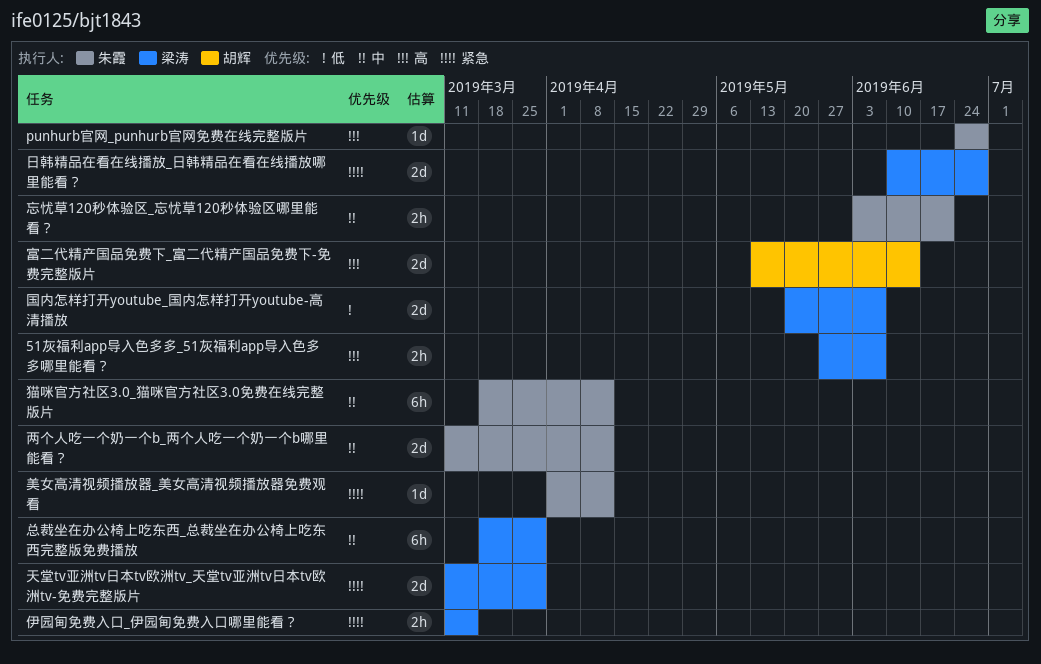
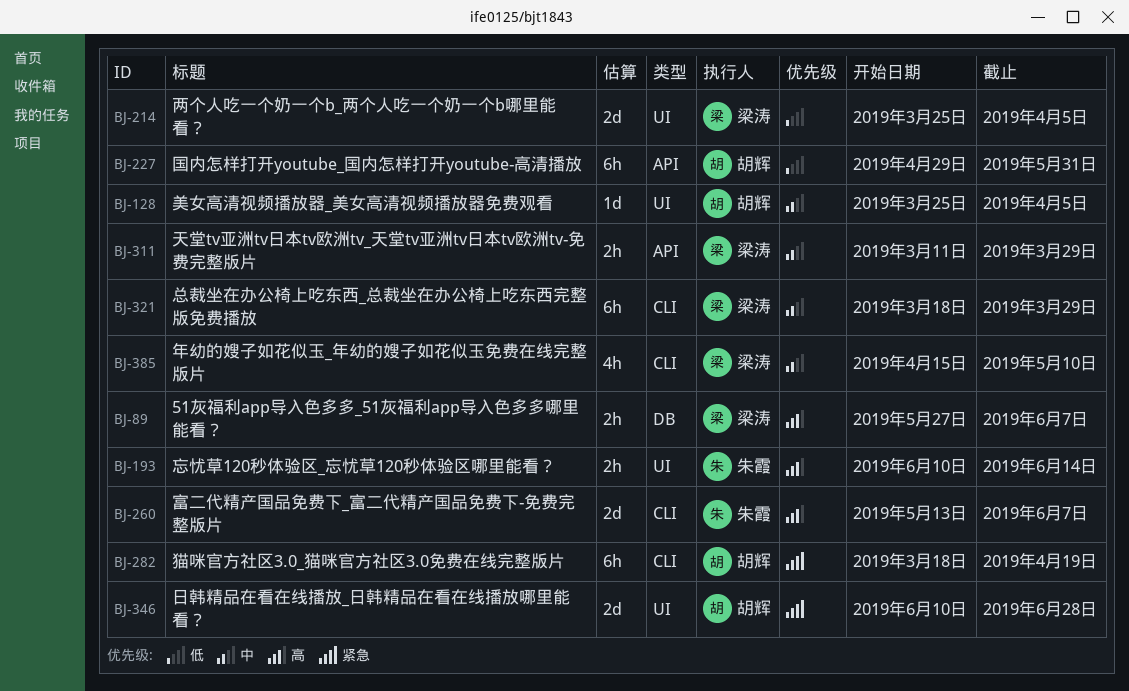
punhurb官网_punhurb官网免费在线完整版片: present -> none
两个人吃一个奶一个b_两个人吃一个奶一个b哪里能看？, owner: 朱霞 -> 梁涛
两个人吃一个奶一个b_两个人吃一个奶一个b哪里能看？, priority: 中 -> 低
两个人吃一个奶一个b_两个人吃一个奶一个b哪里能看？, start: Mar 11 -> Mar 25
两个人吃一个奶一个b_两个人吃一个奶一个b哪里能看？, due: Apr 12 -> Apr 5
伊园甸免费入口_伊园甸免费入口哪里能看？: present -> none
国内怎样打开youtube_国内怎样打开youtube-高清播放, owner: 梁涛 -> 胡辉
国内怎样打开youtube_国内怎样打开youtube-高清播放, estimate: 2d -> 6h
国内怎样打开youtube_国内怎样打开youtube-高清播放, start: May 20 -> Apr 29
国内怎样打开youtube_国内怎样打开youtube-高清播放, due: Jun 7 -> May 31
天堂tv亚洲tv日本tv欧洲tv_天堂tv亚洲tv日本tv欧洲tv-免费完整版片, priority: 紧急 -> 中
天堂tv亚洲tv日本tv欧洲tv_天堂tv亚洲tv日本tv欧洲tv-免费完整版片, estimate: 2d -> 2h
富二代精产国品免费下_富二代精产国品免费下-免费完整版片, owner: 胡辉 -> 朱霞
富二代精产国品免费下_富二代精产国品免费下-免费完整版片, due: Jun 14 -> Jun 7
年幼的嫂子如花似玉_年幼的嫂子如花似玉免费在线完整版片: none -> present
忘忧草120秒体验区_忘忧草120秒体验区哪里能看？, priority: 中 -> 高
忘忧草120秒体验区_忘忧草120秒体验区哪里能看？, start: Jun 3 -> Jun 10
忘忧草120秒体验区_忘忧草120秒体验区哪里能看？, due: Jun 21 -> Jun 14
日韩精品在看在线播放_日韩精品在看在线播放哪里能看？, owner: 梁涛 -> 胡辉
猫咪官方社区3.0_猫咪官方社区3.0免费在线完整版片, owner: 朱霞 -> 胡辉
猫咪官方社区3.0_猫咪官方社区3.0免费在线完整版片, priority: 中 -> 紧急
猫咪官方社区3.0_猫咪官方社区3.0免费在线完整版片, due: Apr 12 -> Apr 19
美女高清视频播放器_美女高清视频播放器免费观看, owner: 朱霞 -> 胡辉
美女高清视频播放器_美女高清视频播放器免费观看, priority: 紧急 -> 中
美女高清视频播放器_美女高清视频播放器免费观看, start: Apr 1 -> Mar 25
美女高清视频播放器_美女高清视频播放器免费观看, due: Apr 12 -> Apr 5

